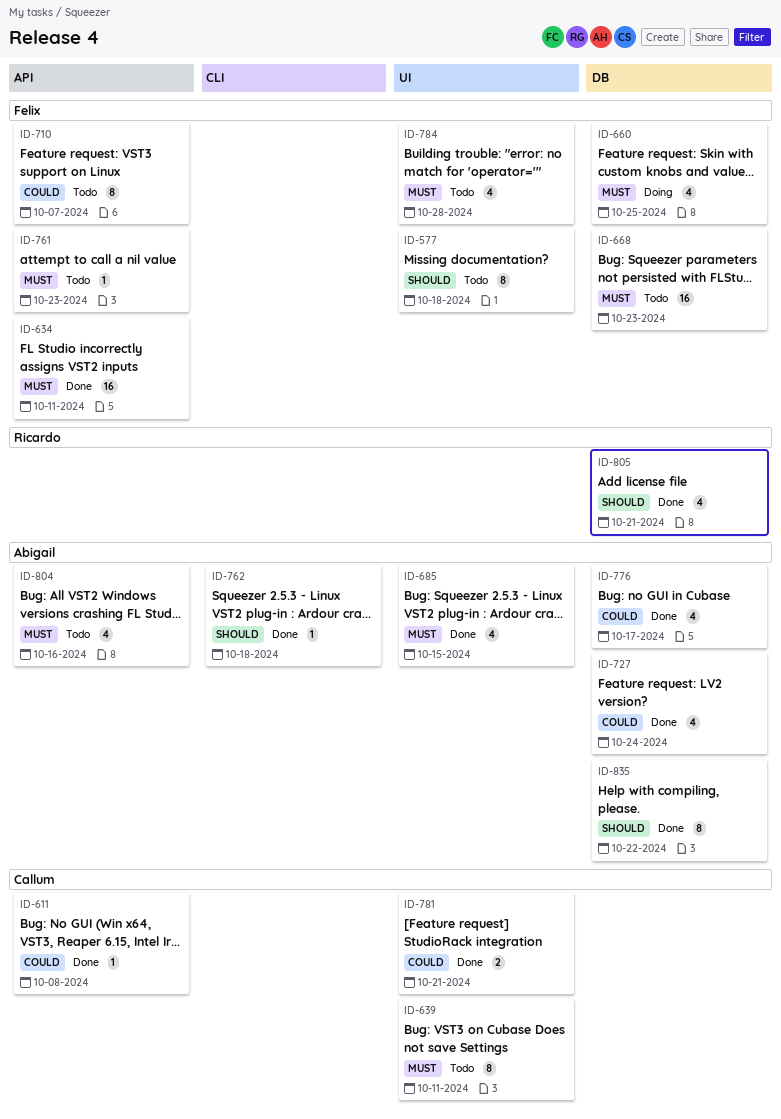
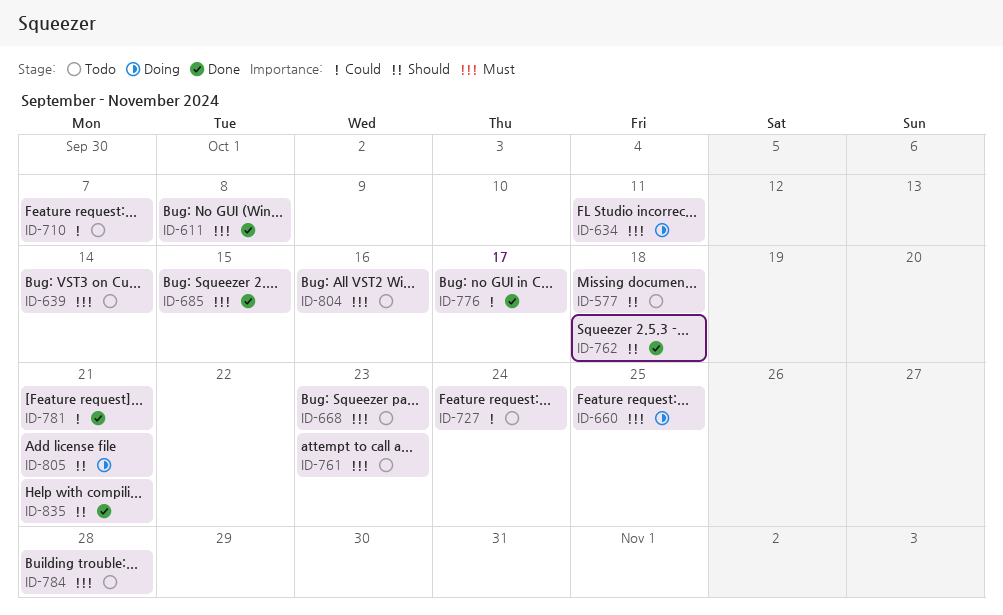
ID-611, priority: Could -> Must
ID-634, status: Done -> Doing
ID-639, due: Oct 11 -> Oct 14
ID-727, status: Done -> Todo
ID-805, status: Done -> Doing
ID-835, due: Oct 22 -> Oct 21

